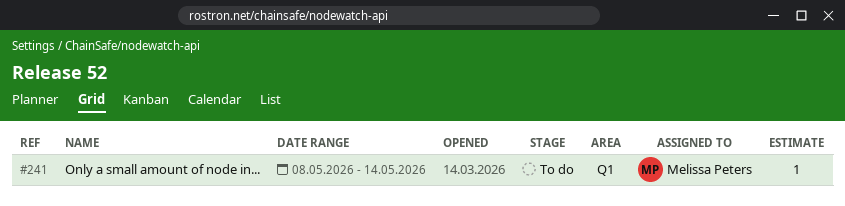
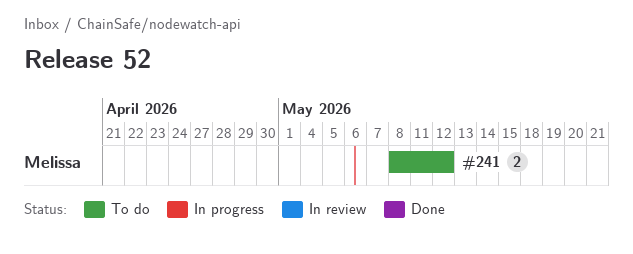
#241, estimate: 1 -> 2
#241, due: May 14 -> May 12

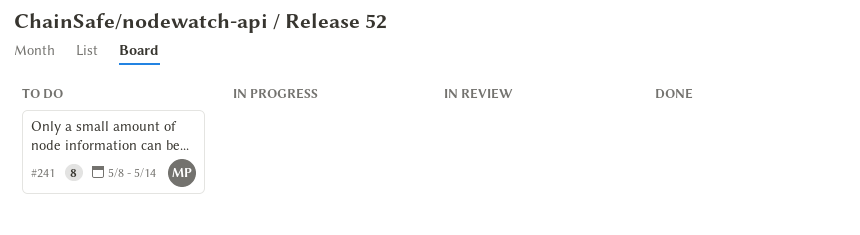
#241, estimate: 2 -> 8
#241, due: May 12 -> May 14

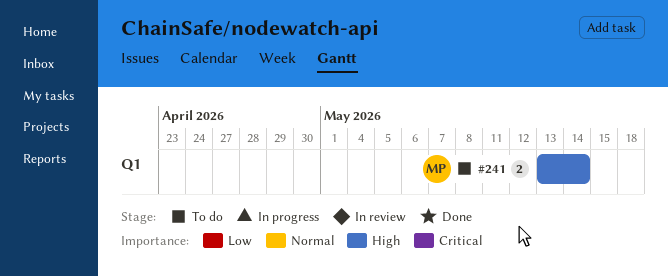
#241, estimate: 8 -> 2
#241, start: May 8 -> May 13

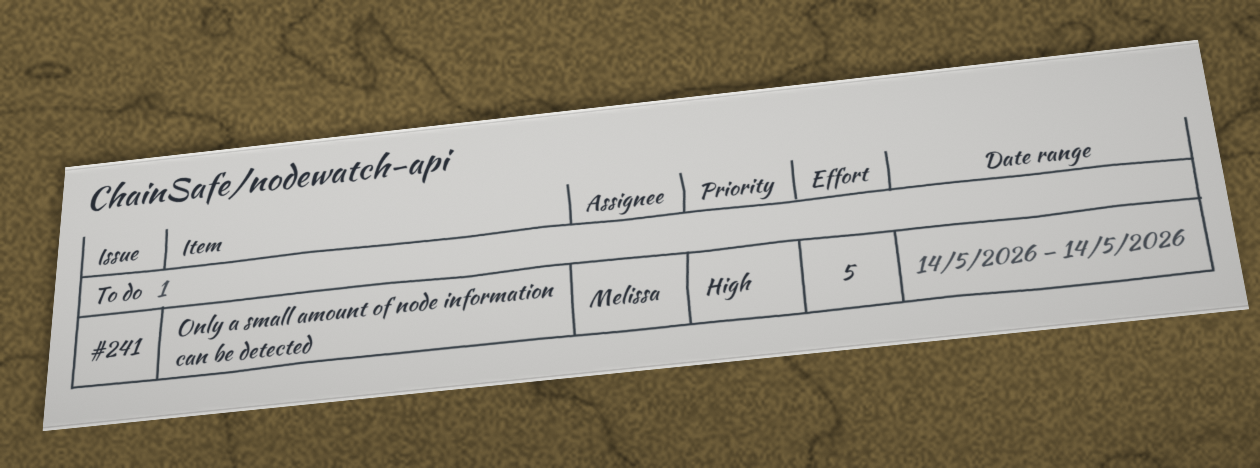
#241, estimate: 2 -> 5
#241, start: May 13 -> May 14

